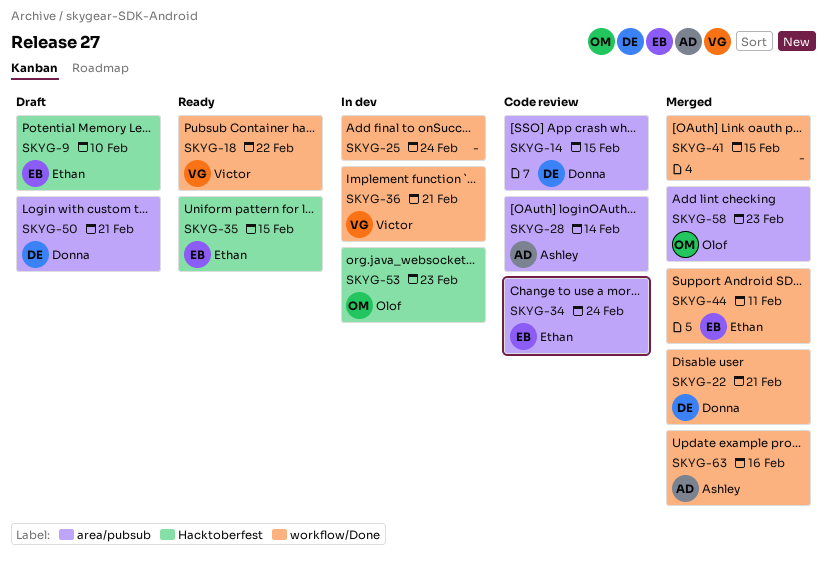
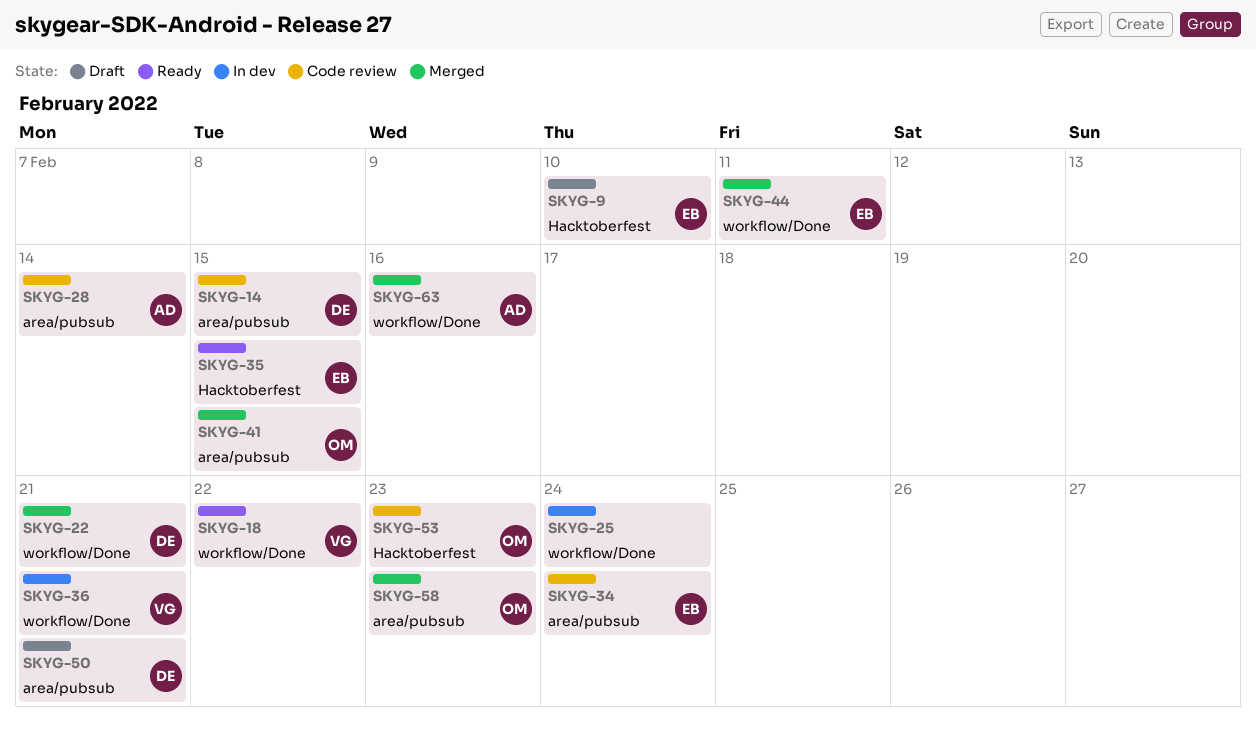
SKYG-41, owner: none -> Olof
SKYG-41, label: workflow/Done -> area/pubsub
SKYG-53, status: In dev -> Code review

